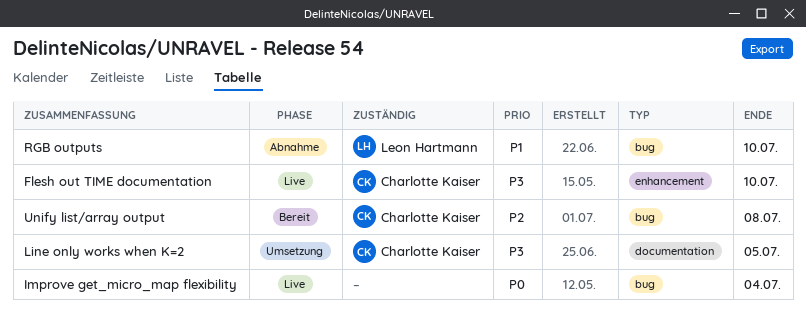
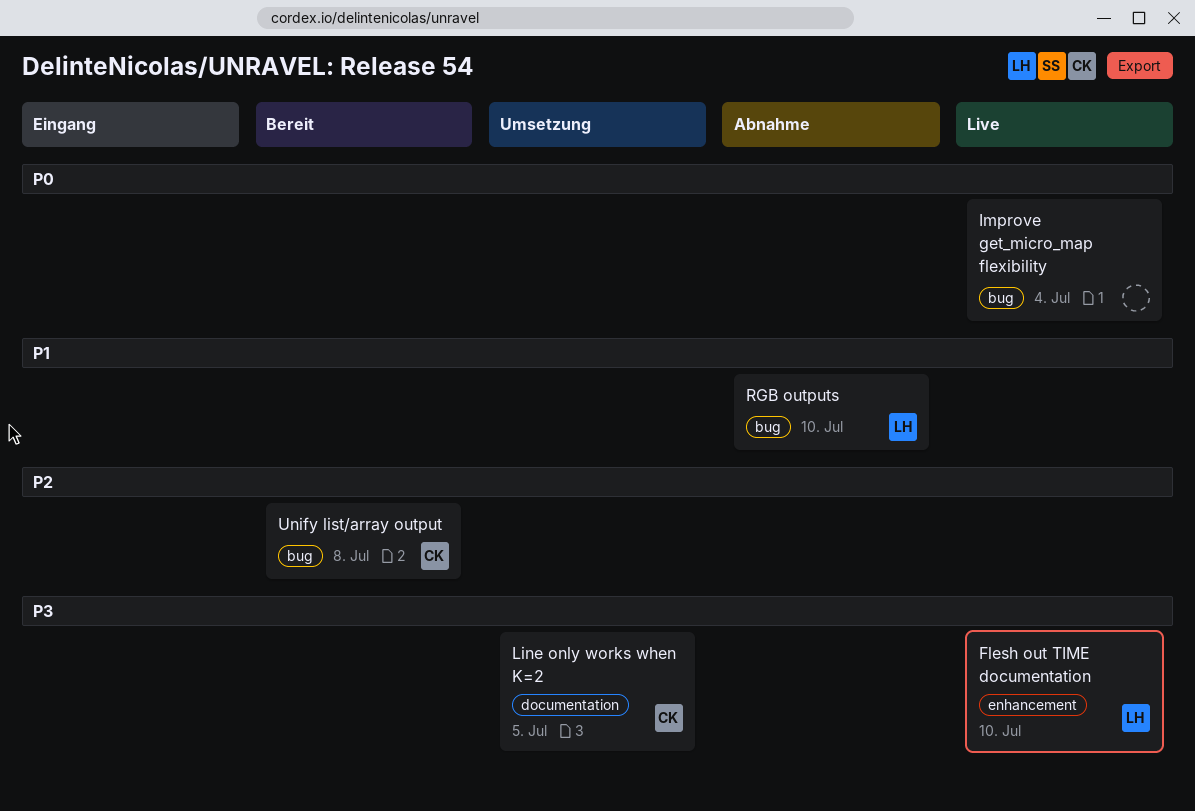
Flesh out TIME documentation, owner: Charlotte Kaiser -> Leon Hartmann

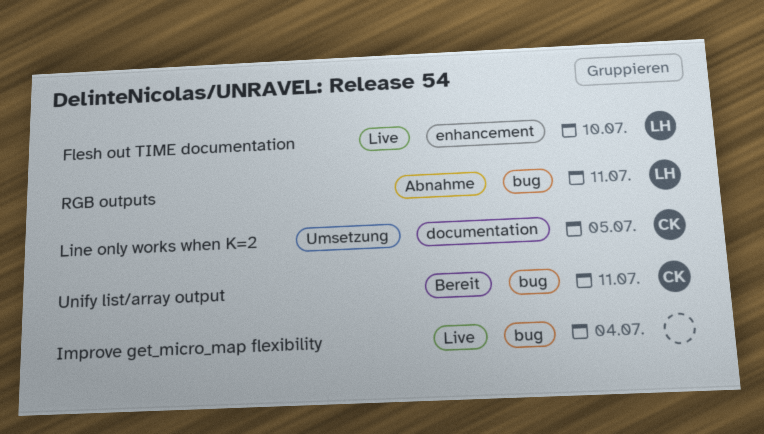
RGB outputs, due: Jul 10 -> Jul 11
Unify list/array output, due: Jul 8 -> Jul 11

